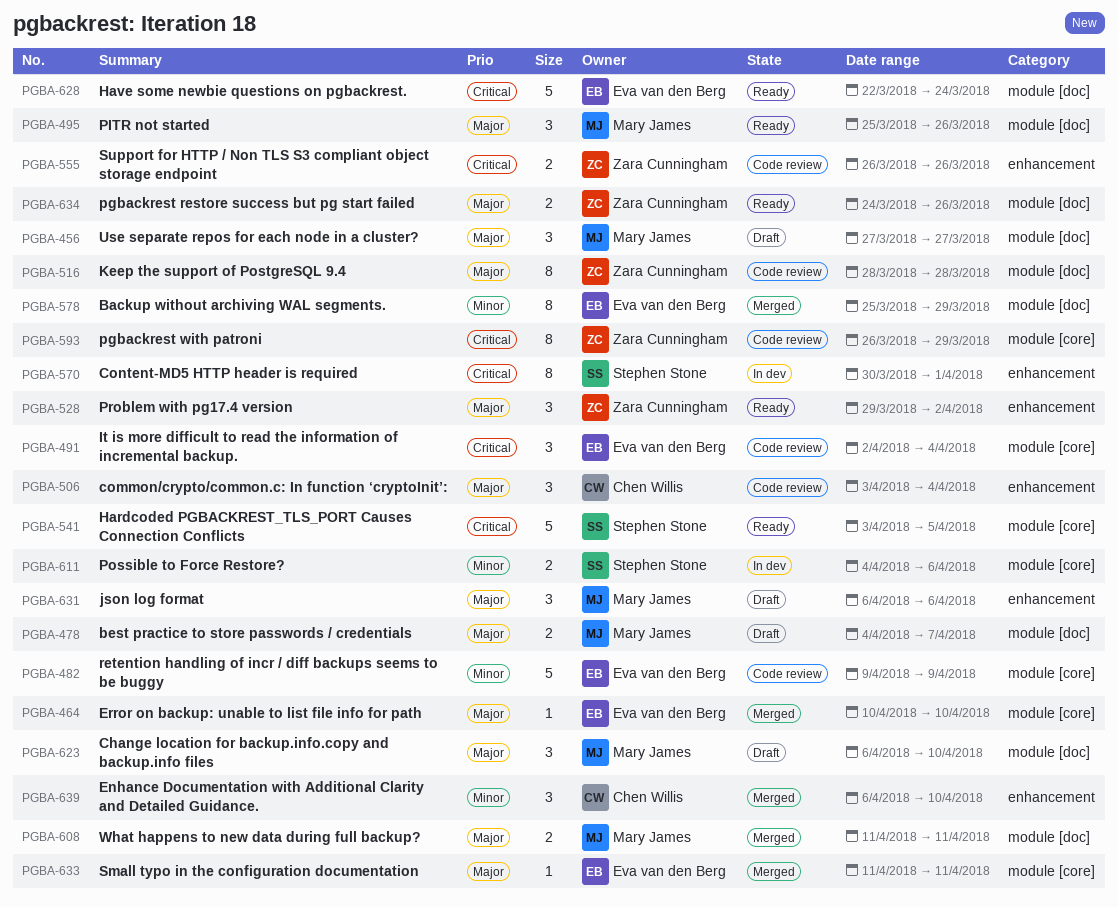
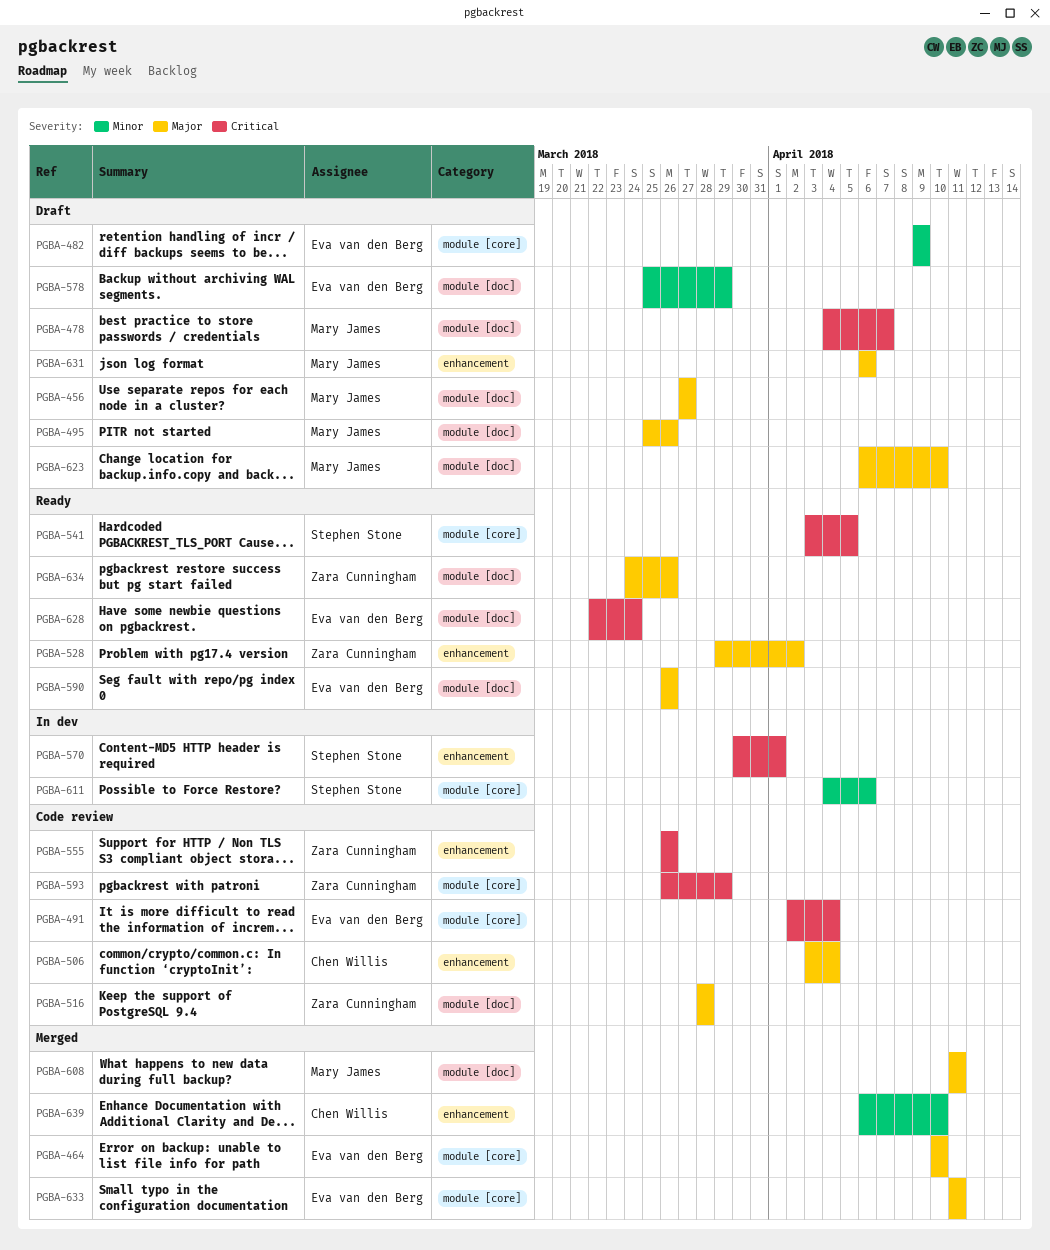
PGBA-478, priority: Major -> Critical
PGBA-482, status: Code review -> Draft
PGBA-495, status: Ready -> Draft
PGBA-578, status: Merged -> Draft
PGBA-590: none -> present

